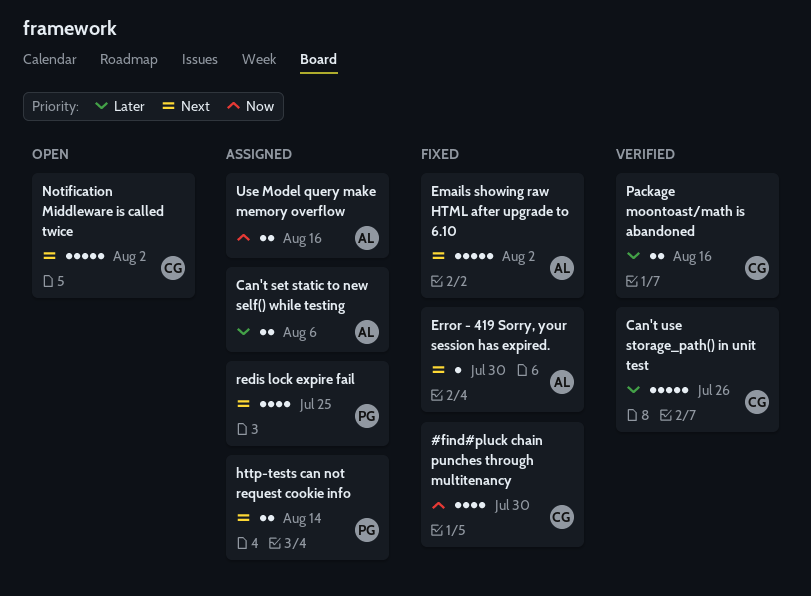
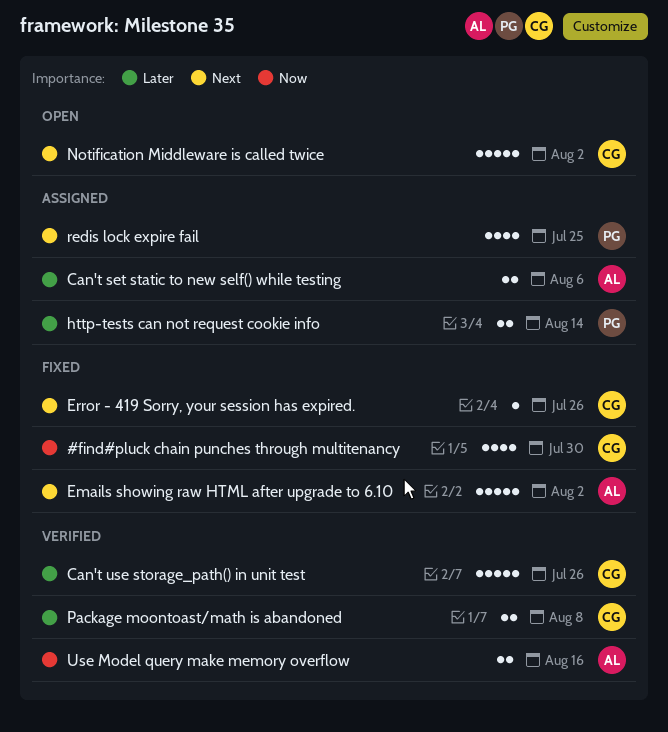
Error - 419 Sorry, your session has expired., owner: AL -> CG
Error - 419 Sorry, your session has expired., due: Jul 30 -> Jul 26
http-tests can not request cookie info, priority: Next -> Later
Package moontoast/math is abandoned, due: Aug 16 -> Aug 8
Use Model query make memory overflow, status: Assigned -> Verified

